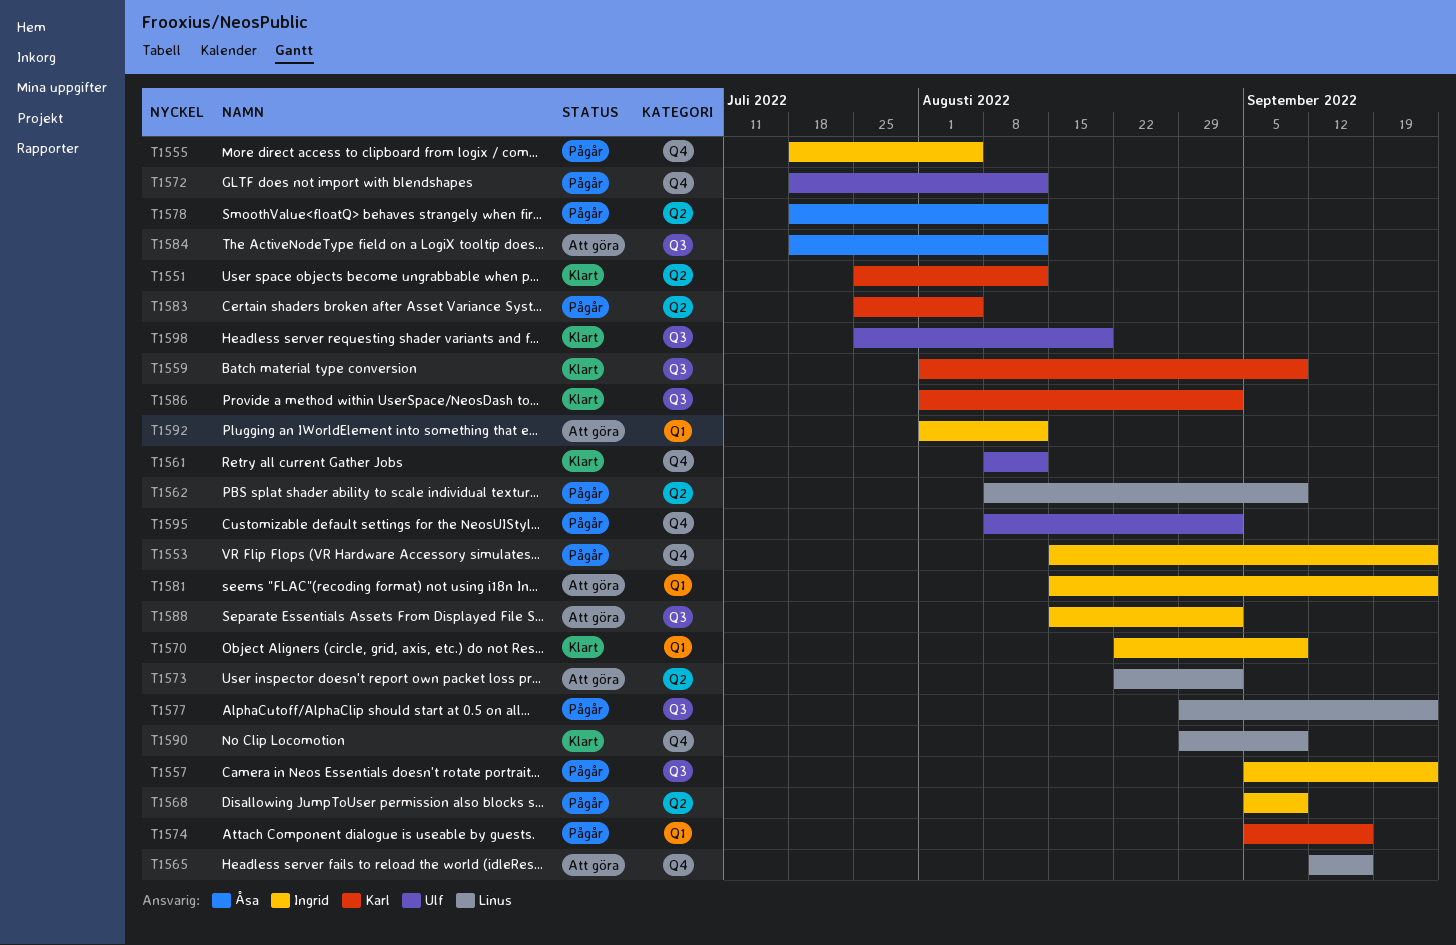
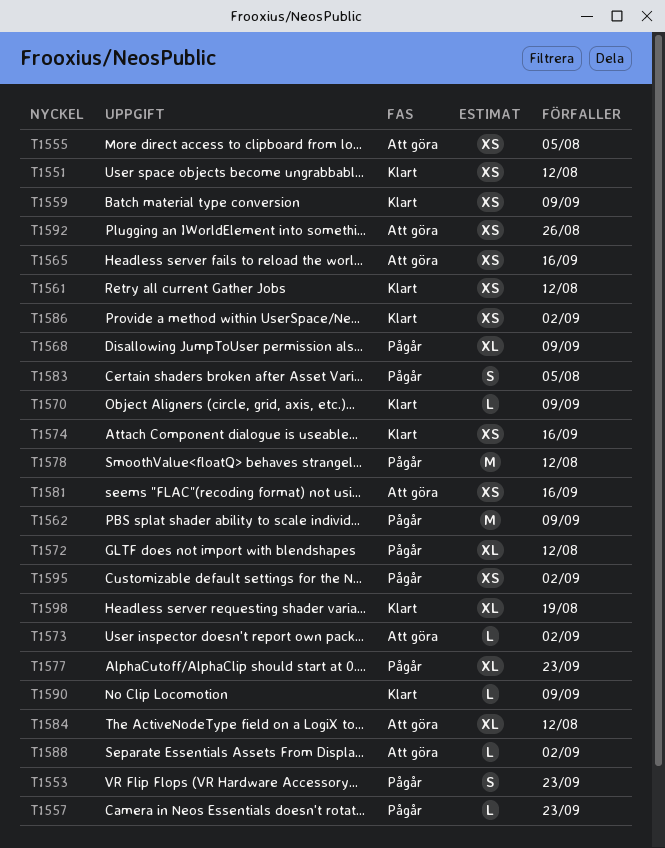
T1555, status: Pågår -> Att göra
T1574, status: Pågår -> Klart
T1581, due: Sep 23 -> Sep 16
T1592, due: Aug 12 -> Aug 26

